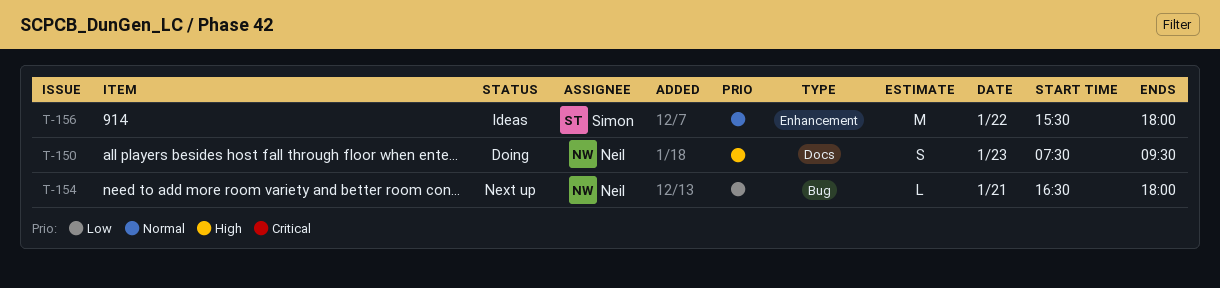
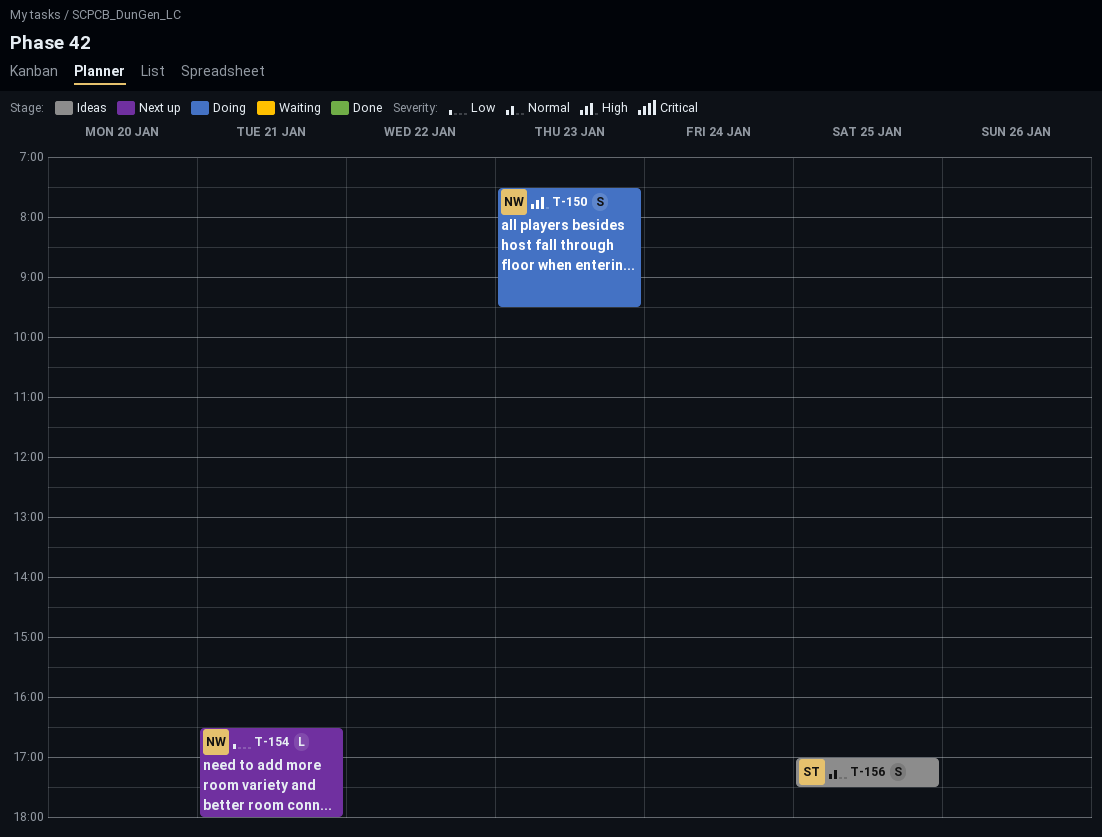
T-156, estimate: M -> S
T-156, day: Jan 22 -> Jan 25
T-156, begins: 15:30 -> 17:00
T-156, ends: 18:00 -> 17:30

